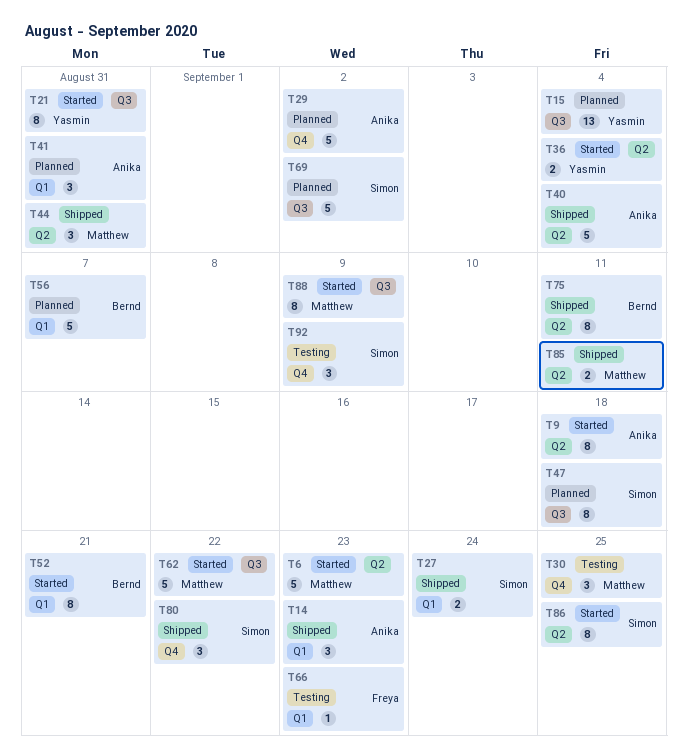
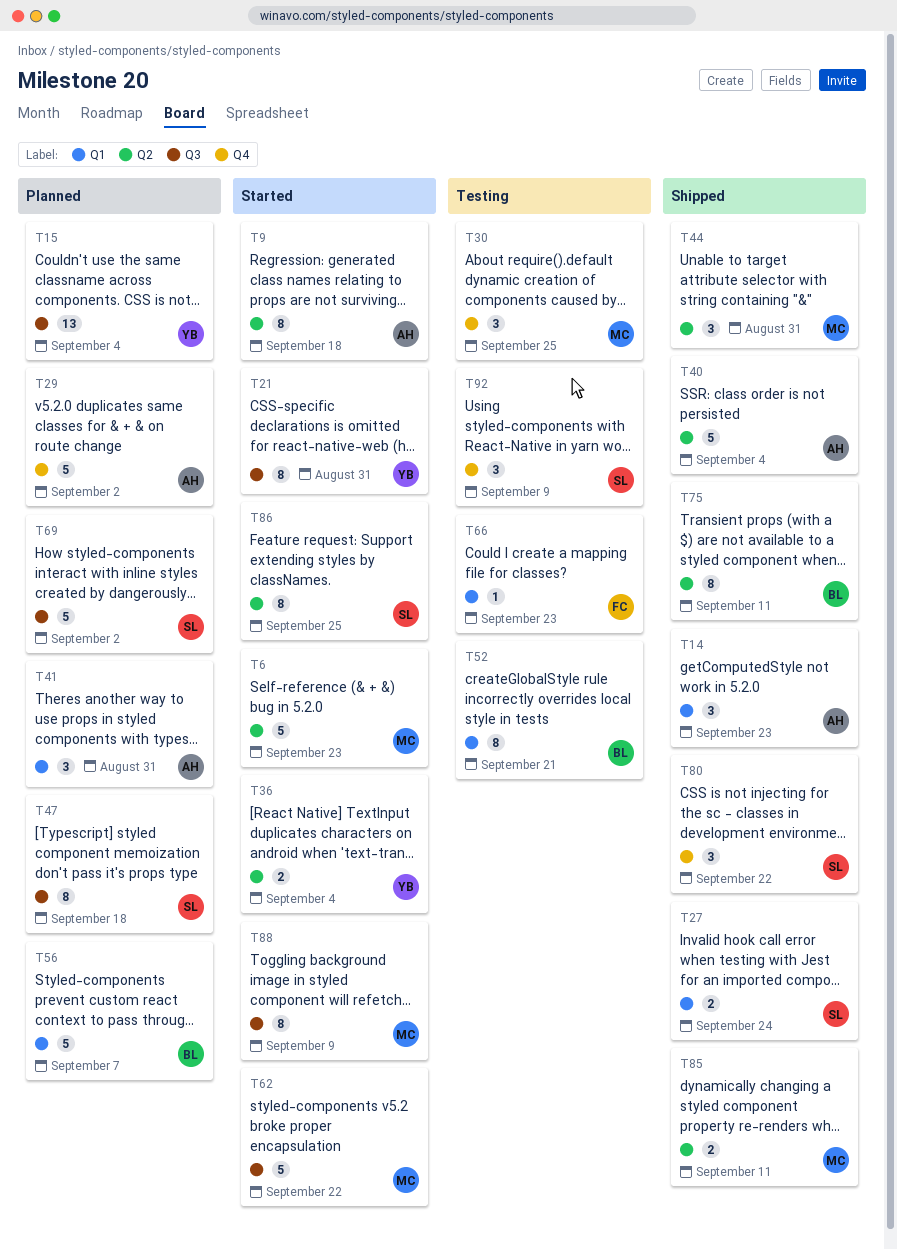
T52, status: Started -> Testing

